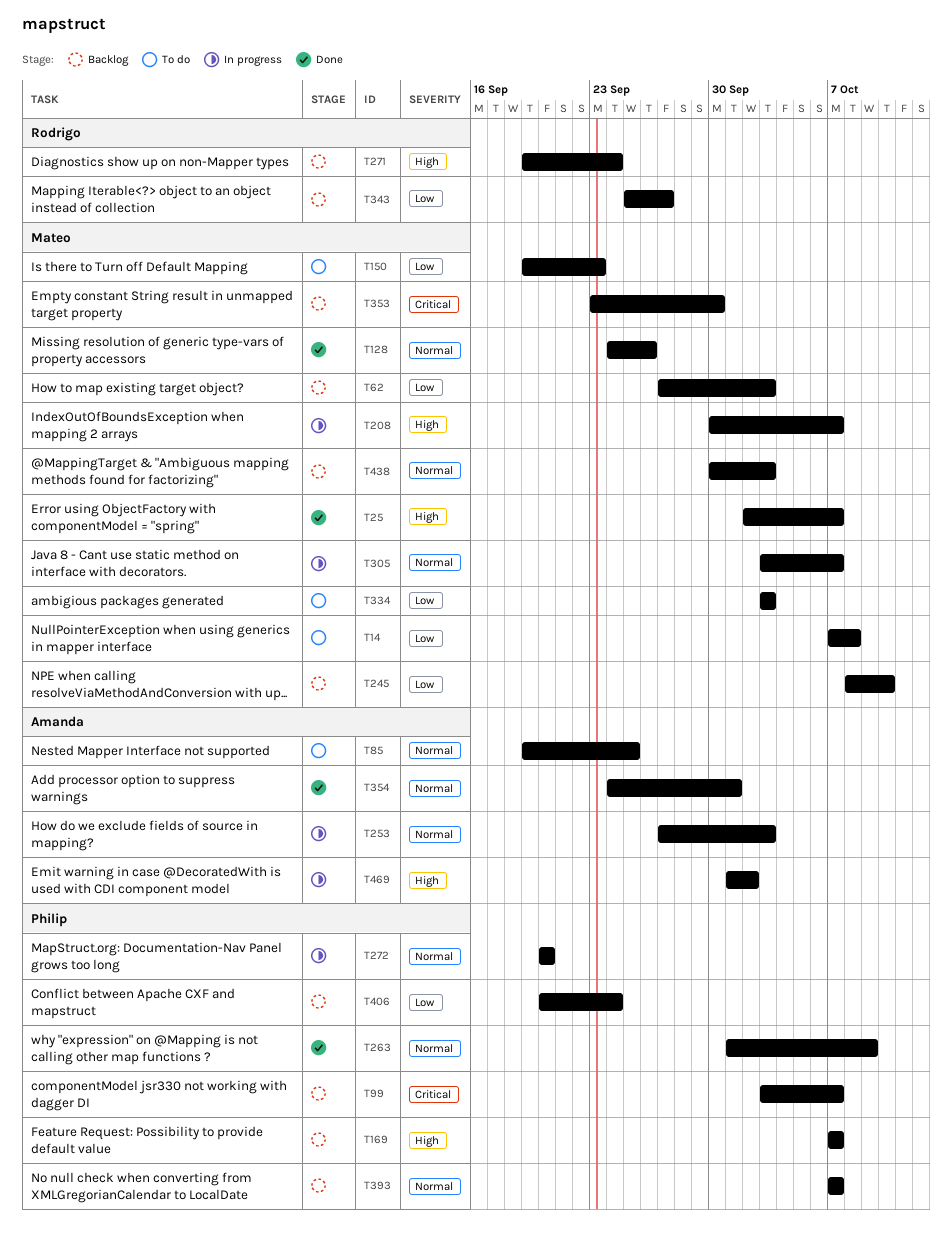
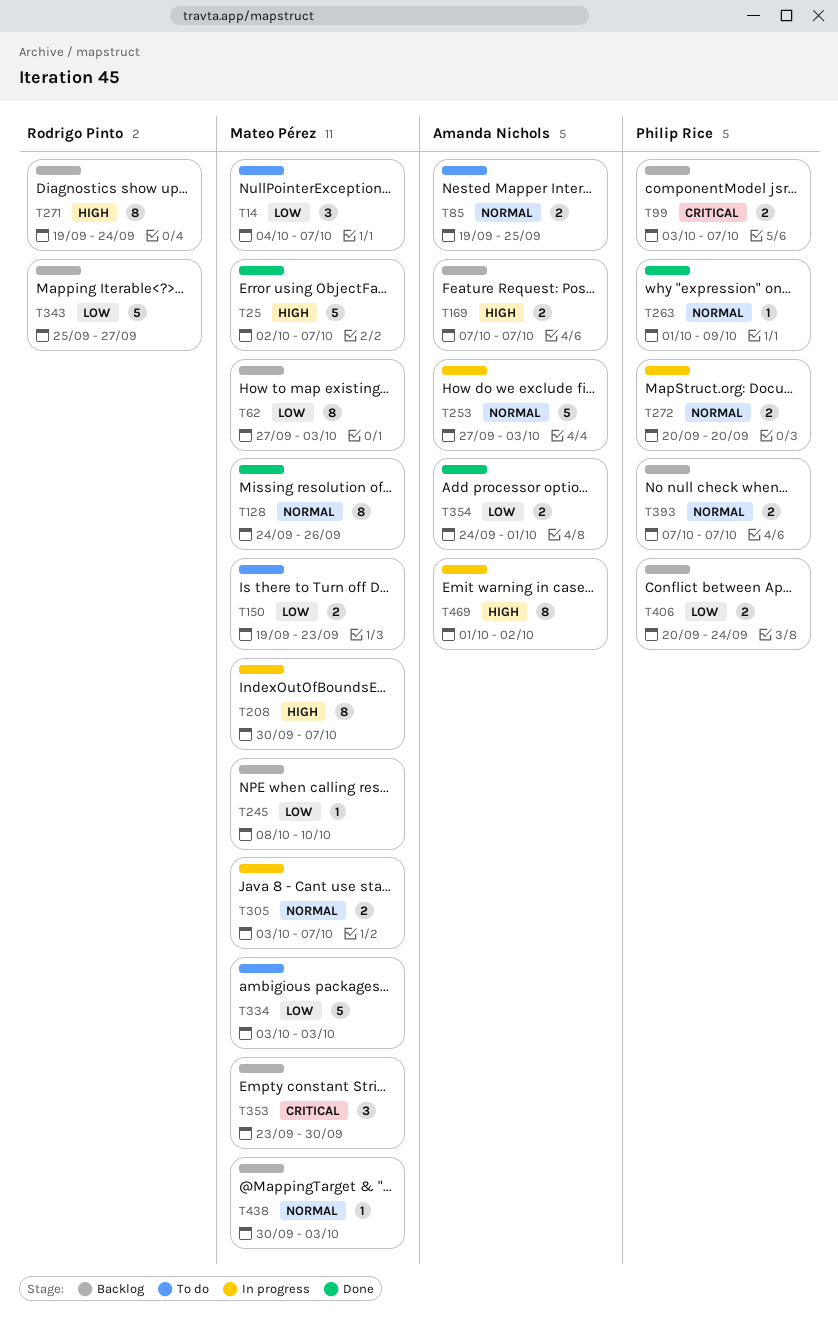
T14, start: Oct 7 -> Oct 4
T14, due: Oct 8 -> Oct 7
T169, owner: Philip Rice -> Amanda Nichols
T354, priority: Normal -> Low

